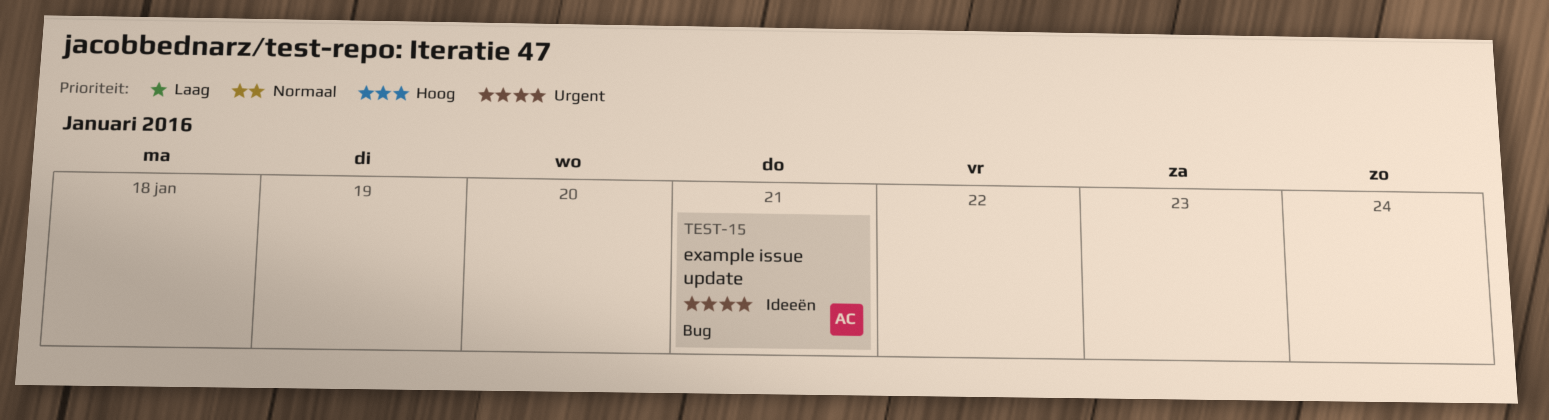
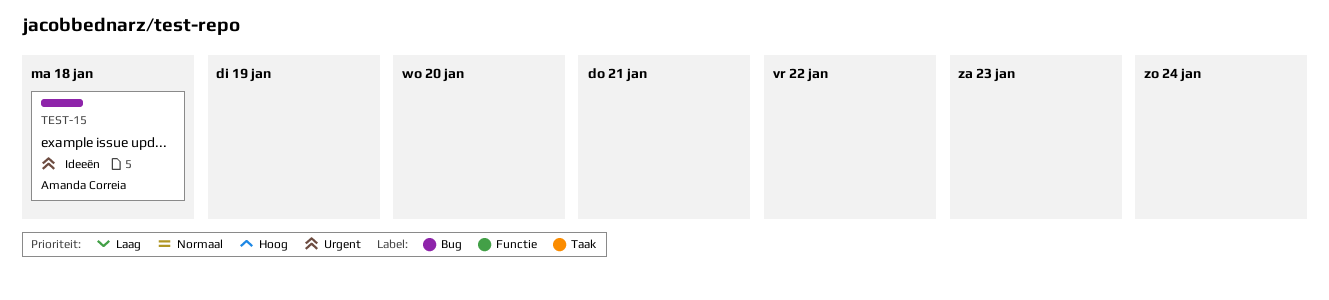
TEST-15, due: Jan 21 -> Jan 18

